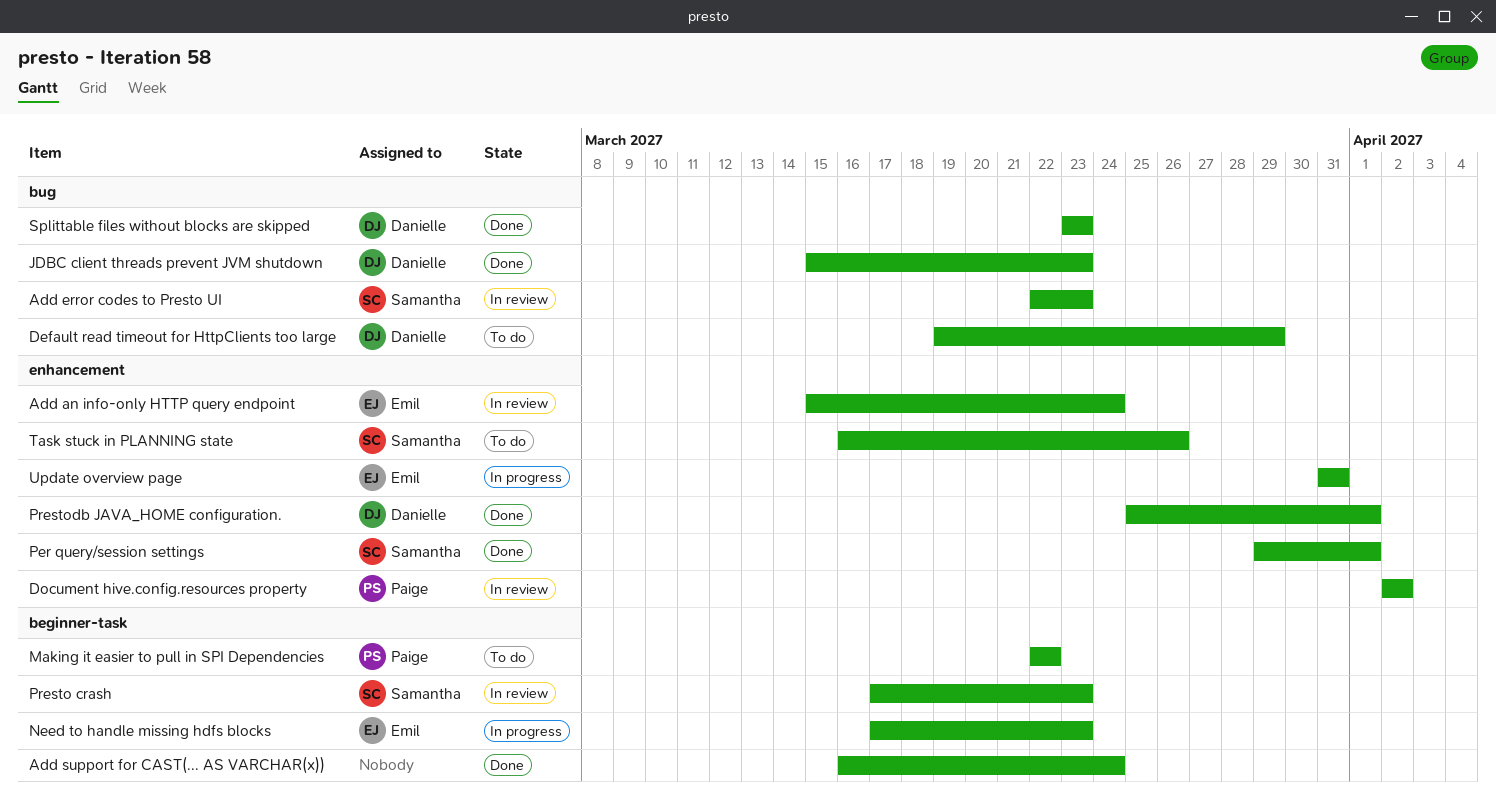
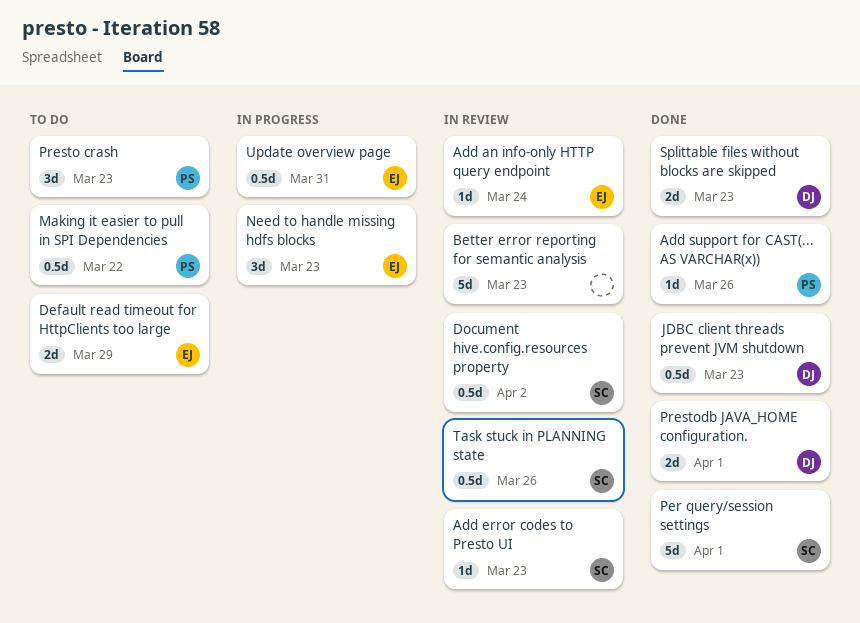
Add support for CAST(... AS VARCHAR(x)), owner: none -> Paige
Add support for CAST(... AS VARCHAR(x)), due: Mar 24 -> Mar 26
Better error reporting for semantic analysis: none -> present
Default read timeout for HttpClients too large, owner: Danielle -> Emil
Document hive.config.resources property, owner: Paige -> Samantha
Presto crash, status: In review -> To do
Presto crash, owner: Samantha -> Paige
Task stuck in PLANNING state, status: To do -> In review

